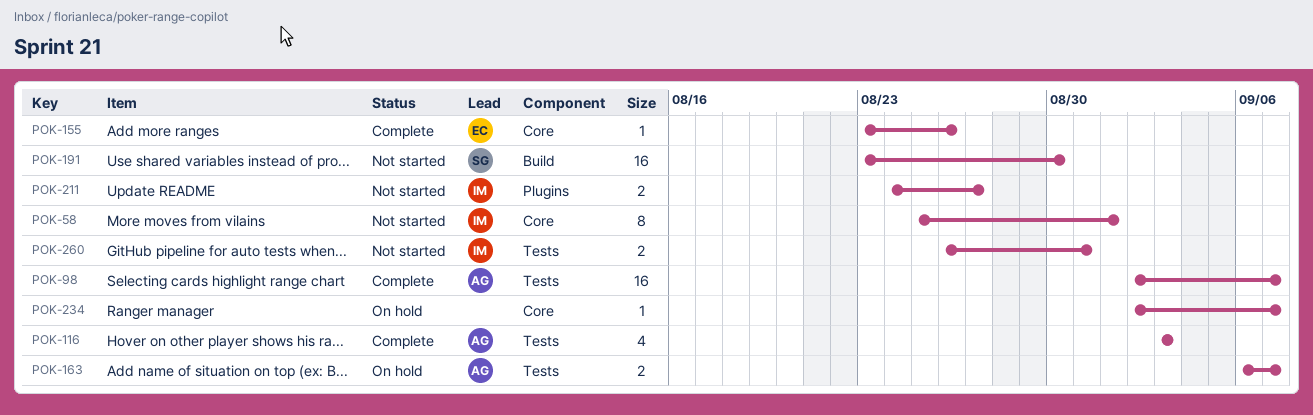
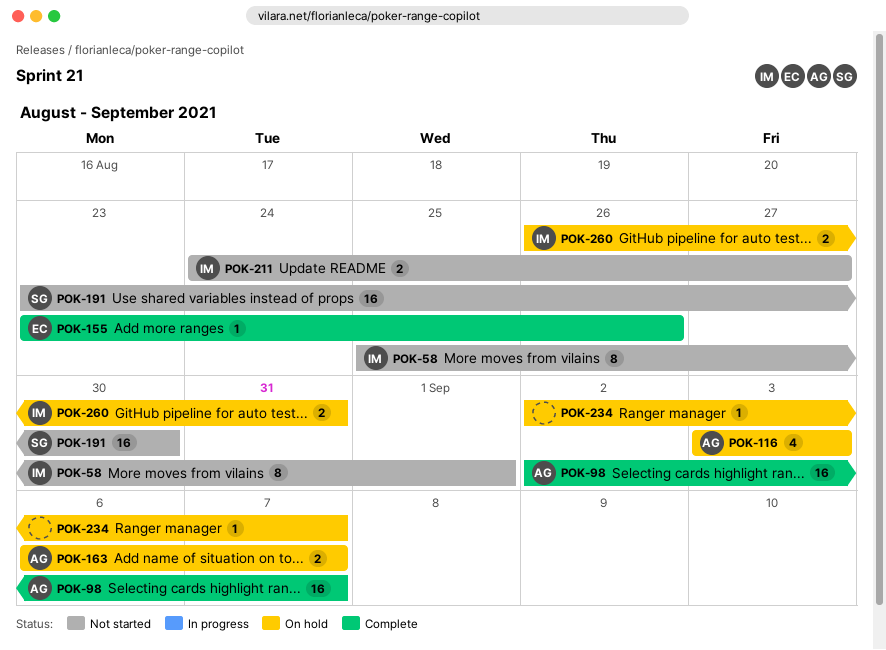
POK-116, status: Complete -> On hold
POK-260, status: Not started -> On hold

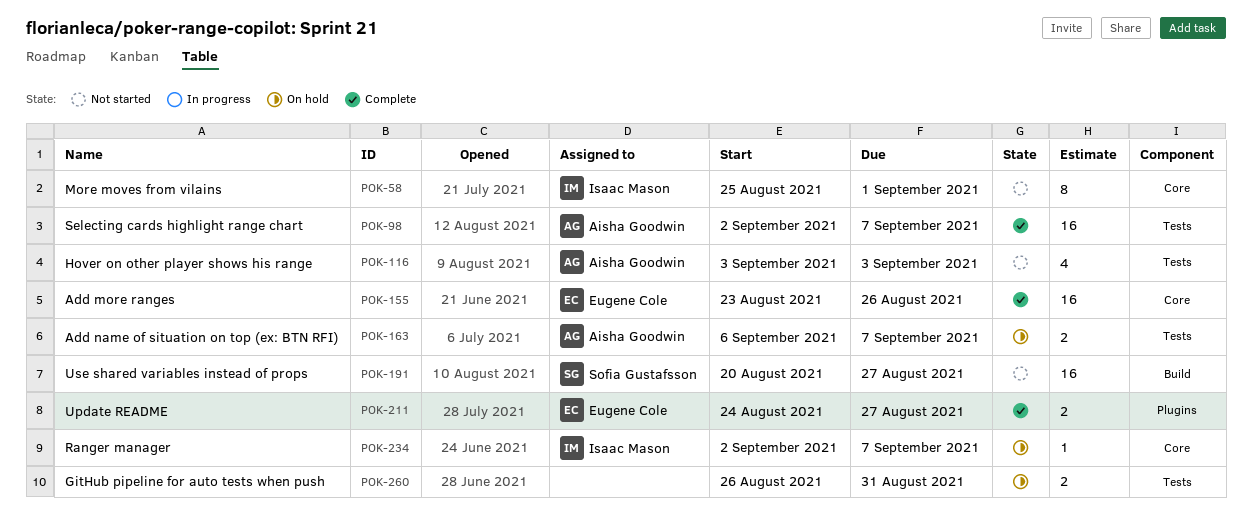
POK-116, status: On hold -> Not started
POK-155, estimate: 1 -> 16
POK-191, start: Aug 23 -> Aug 20
POK-191, due: Aug 30 -> Aug 27
POK-211, status: Not started -> Complete
POK-211, owner: Isaac Mason -> Eugene Cole
POK-234, owner: none -> Isaac Mason
POK-260, owner: Isaac Mason -> none

